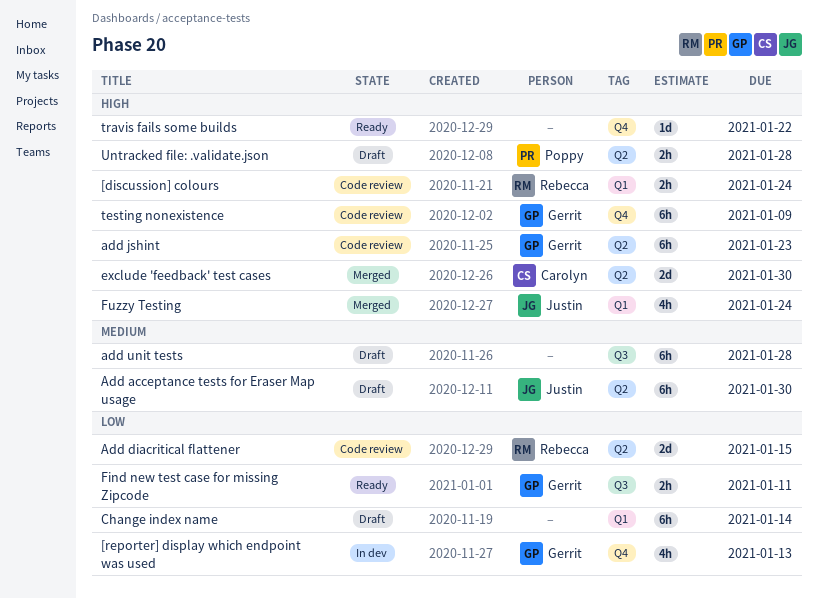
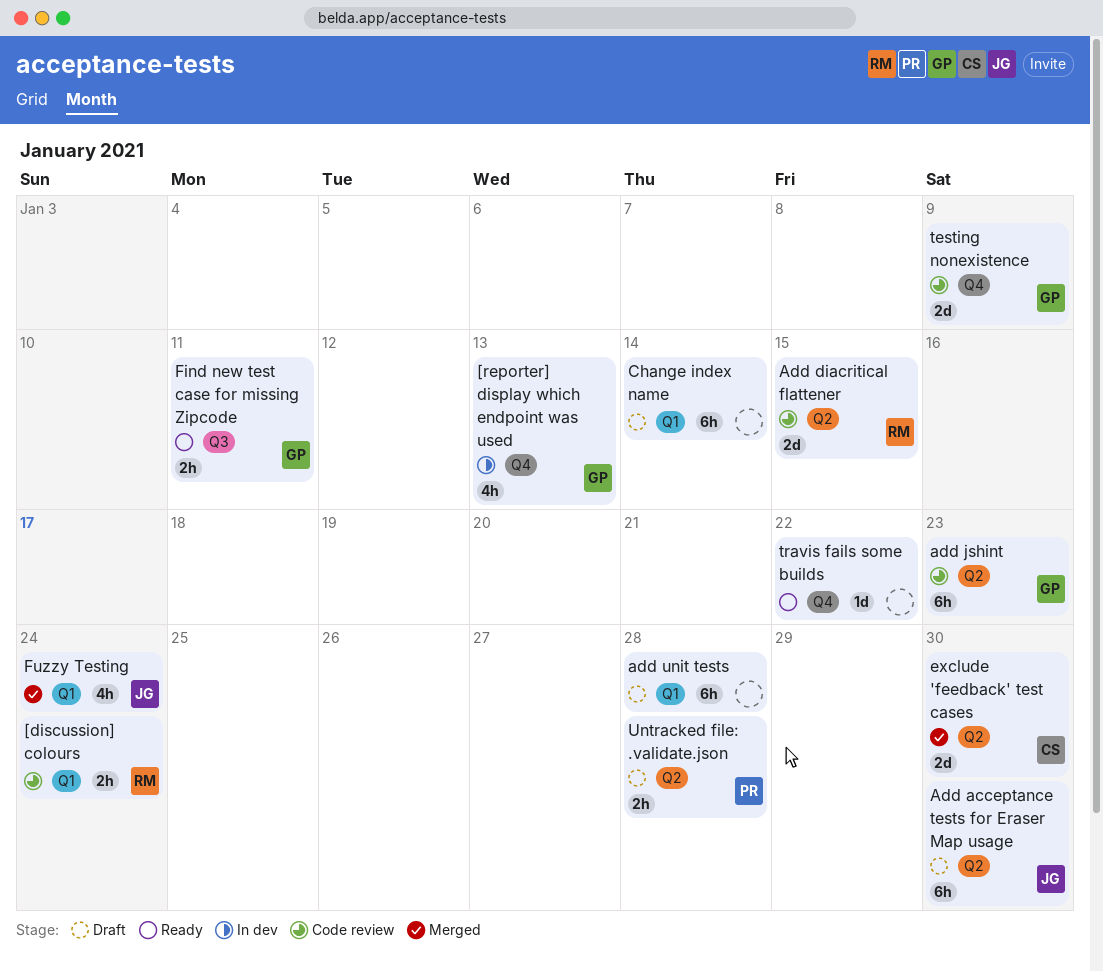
add unit tests, label: Q3 -> Q1
testing nonexistence, estimate: 6h -> 2d

